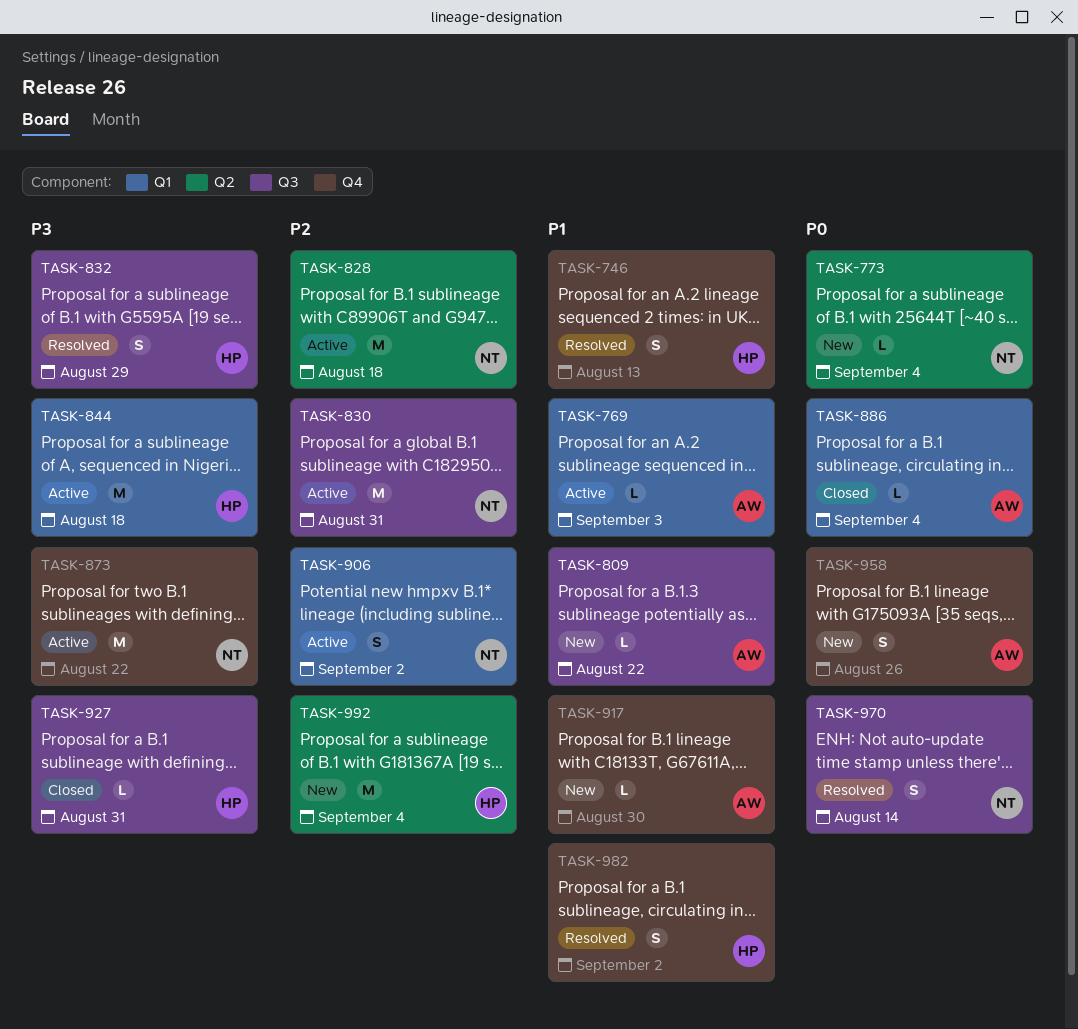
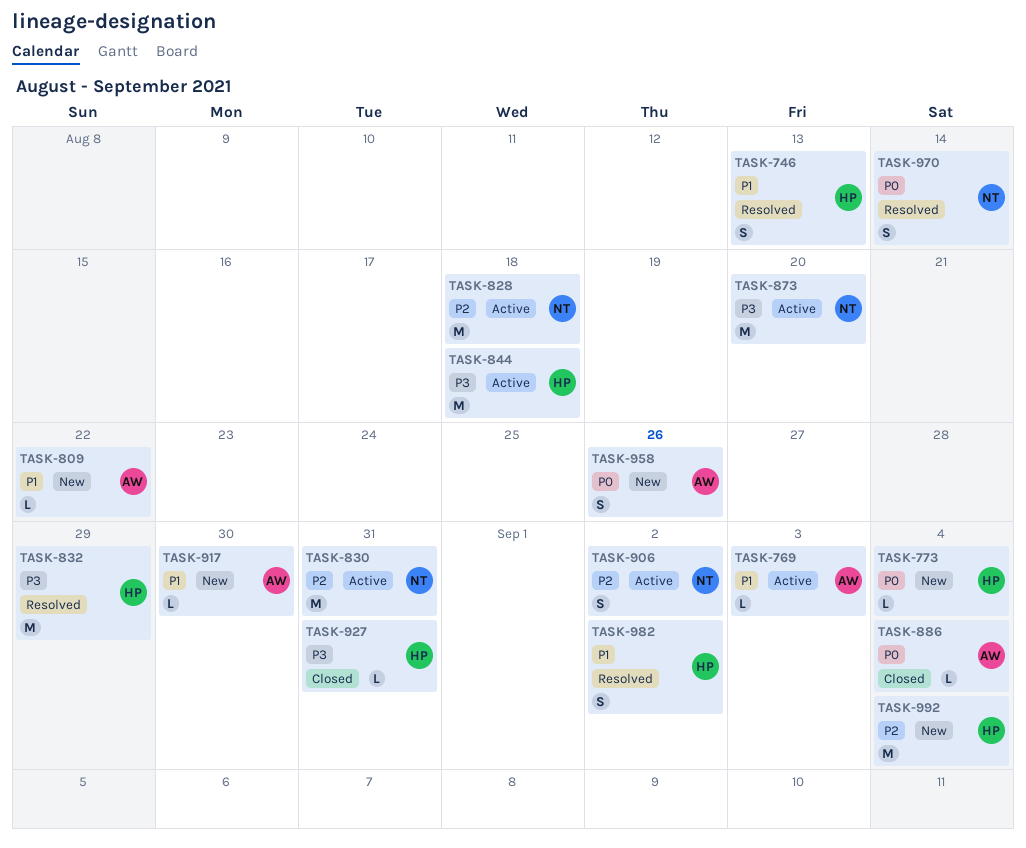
TASK-773, owner: NT -> HP
TASK-832, estimate: S -> M
TASK-873, due: Aug 22 -> Aug 20

